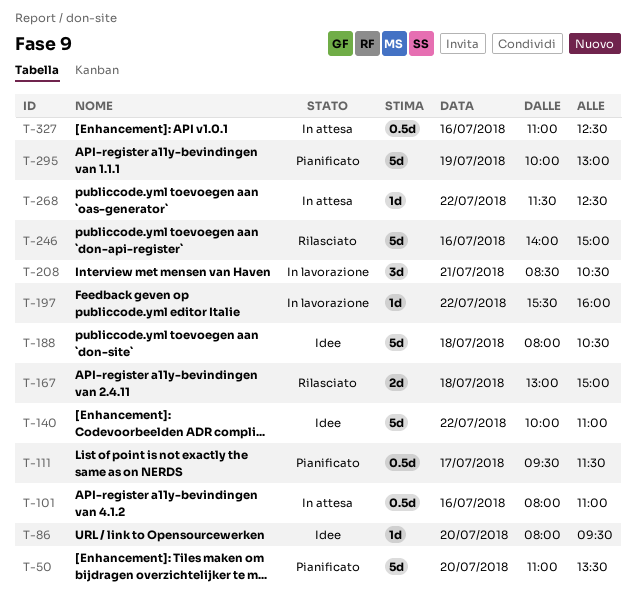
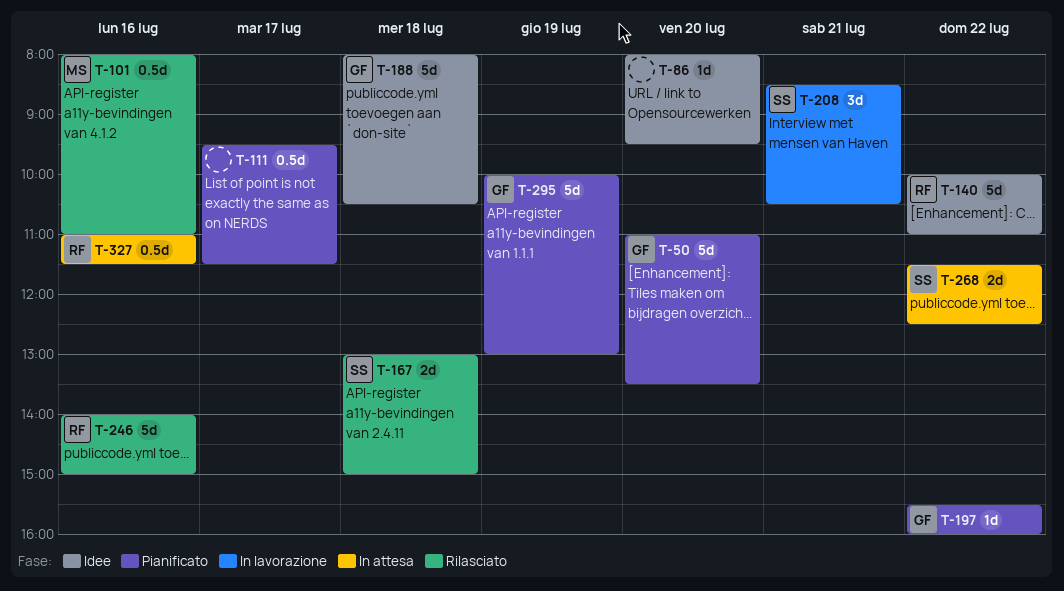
T-101, status: In attesa -> Rilasciato
T-197, status: In lavorazione -> Pianificato
T-268, estimate: 1d -> 2d
T-327, ends: 12:30 -> 11:30

